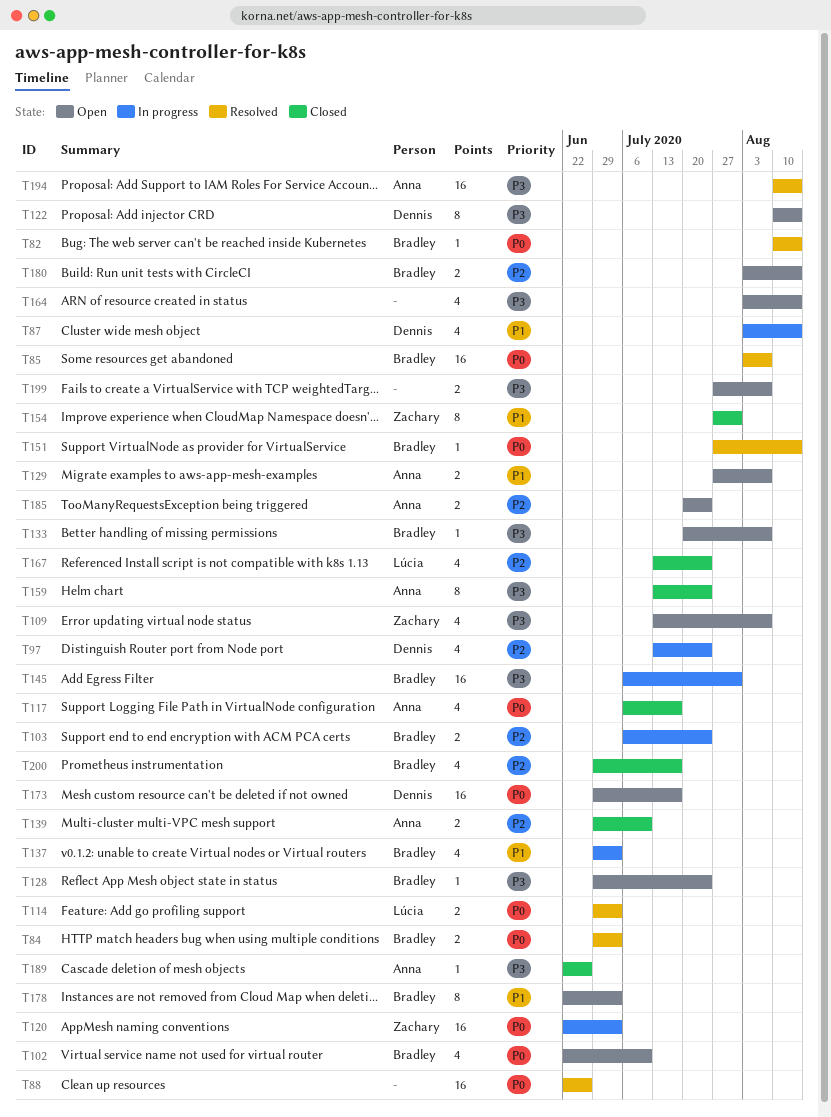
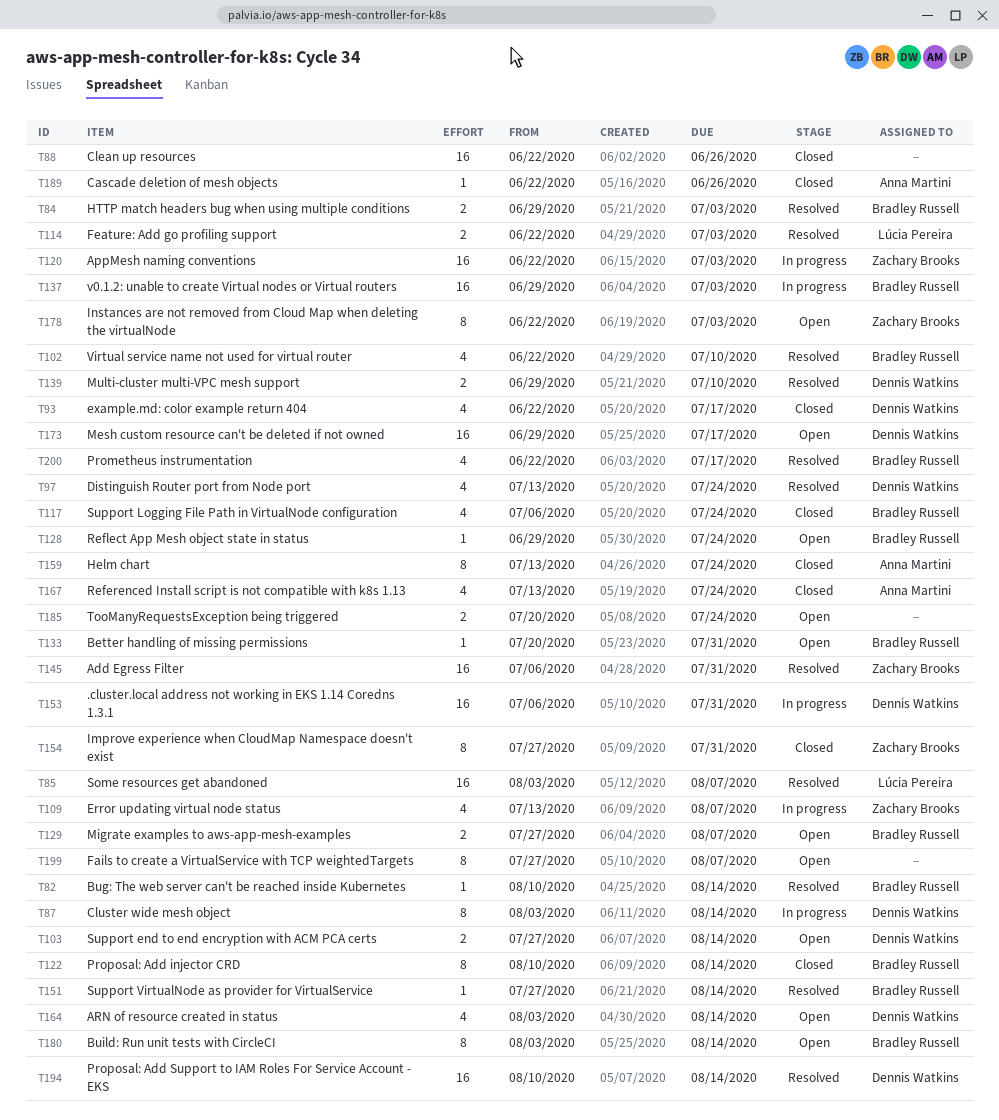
T85, owner: Bradley Russell -> Lúcia Pereira
T87, estimate: 4 -> 8
T88, status: Resolved -> Closed
T93: none -> present
T97, status: In progress -> Resolved
T102, status: Open -> Resolved
T103, status: In progress -> Open
T103, owner: Bradley Russell -> Dennis Watkins
T103, start: Jul 6 -> Jul 27
T103, due: Jul 24 -> Aug 14
T109, status: Open -> In progress
T114, start: Jun 29 -> Jun 22
T117, owner: Anna Martini -> Bradley Russell
T117, due: Jul 17 -> Jul 24
T122, status: Open -> Closed
T122, owner: Dennis Watkins -> Bradley Russell
T129, owner: Anna Martini -> Bradley Russell
T133, due: Aug 7 -> Jul 31
T137, estimate: 4 -> 16
T139, status: Closed -> Resolved
T139, owner: Anna Martini -> Dennis Watkins
T145, status: In progress -> Resolved
T145, owner: Bradley Russell -> Zachary Brooks
T153: none -> present
T164, owner: none -> Dennis Watkins
T167, owner: Lúcia Pereira -> Anna Martini
T178, owner: Bradley Russell -> Zachary Brooks
T180, estimate: 2 -> 8
T185, owner: Anna Martini -> none
T194, owner: Anna Martini -> Dennis Watkins
T199, estimate: 2 -> 8
T200, status: Closed -> Resolved
T200, start: Jun 29 -> Jun 22

